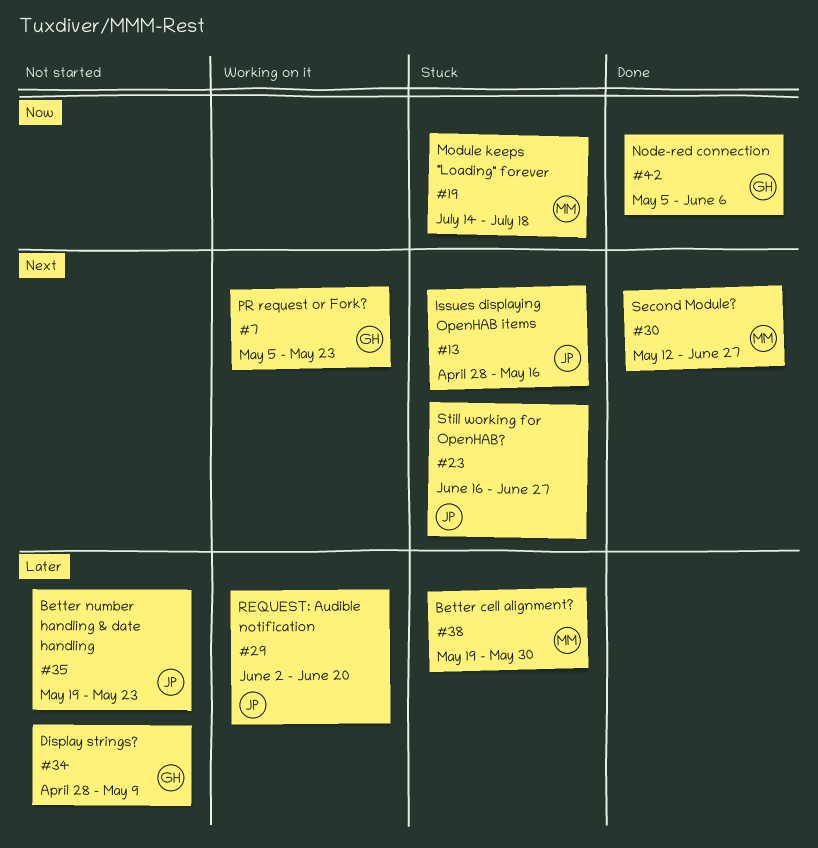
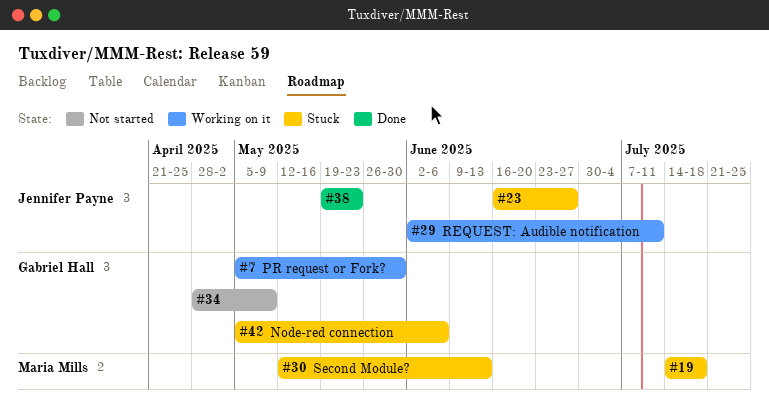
#7, due: May 23 -> May 30
#13: present -> none
#29, due: Jun 20 -> Jul 11
#30, status: Done -> Stuck
#30, due: Jun 27 -> Jun 13
#35: present -> none
#38, status: Stuck -> Done
#38, owner: Maria Mills -> Jennifer Payne
#38, due: May 30 -> May 23
#42, status: Done -> Stuck

